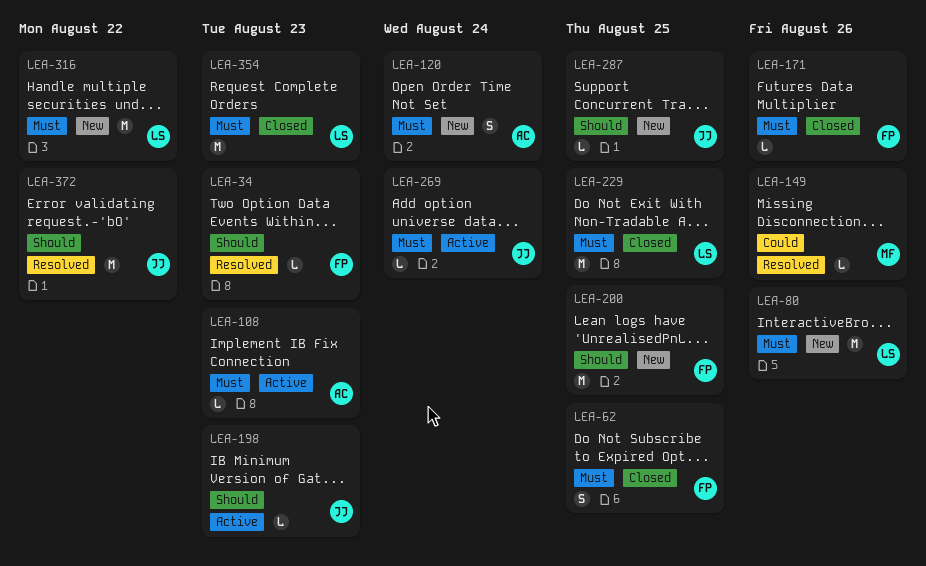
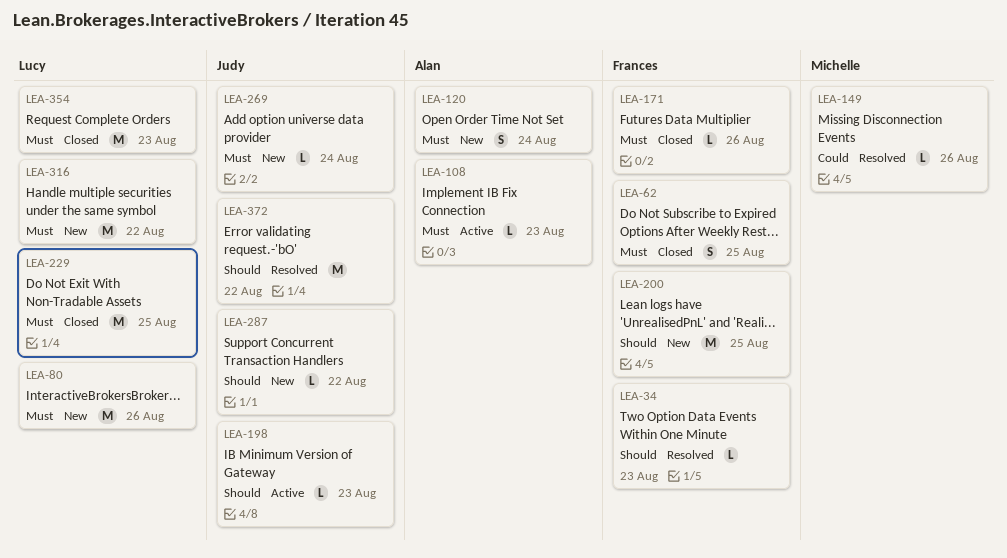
LEA-269, status: Active -> New
LEA-287, due: Aug 25 -> Aug 22

